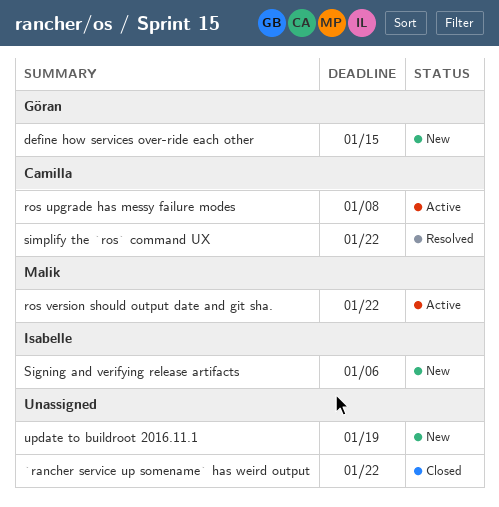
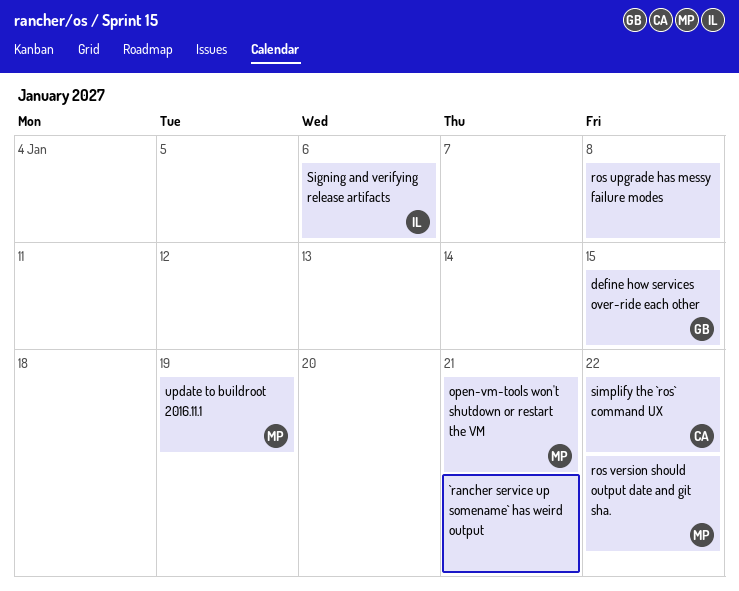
`rancher service up somename` has weird output, due: Jan 22 -> Jan 21
open-vm-tools won't shutdown or restart the VM: none -> present
ros upgrade has messy failure modes, owner: Camilla -> none
update to buildroot 2016.11.1, owner: none -> Malik

